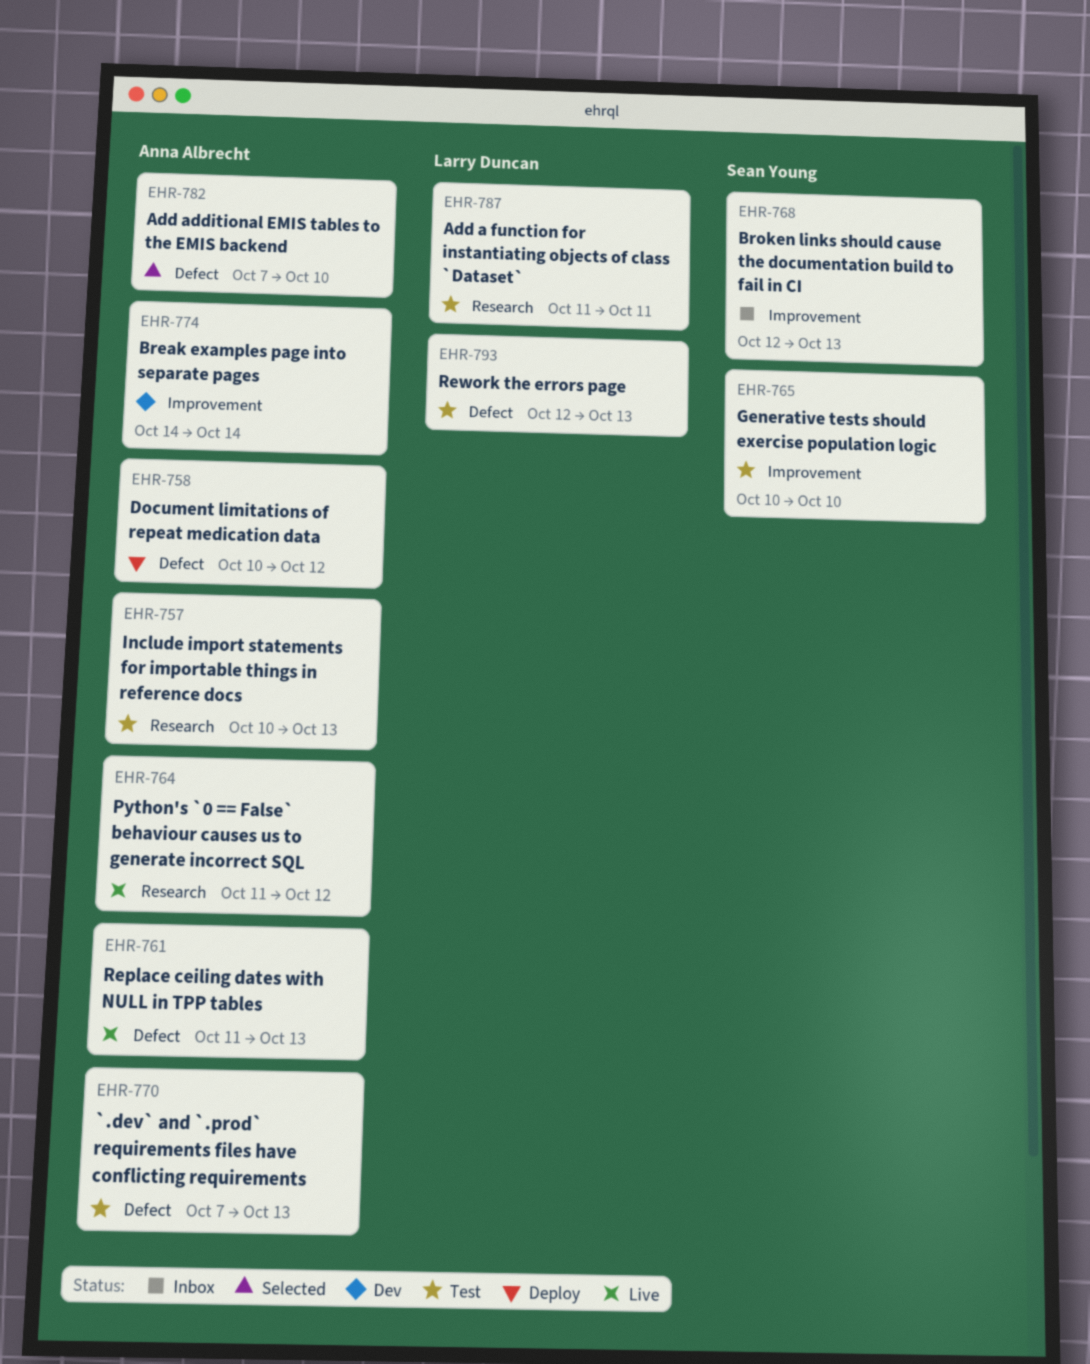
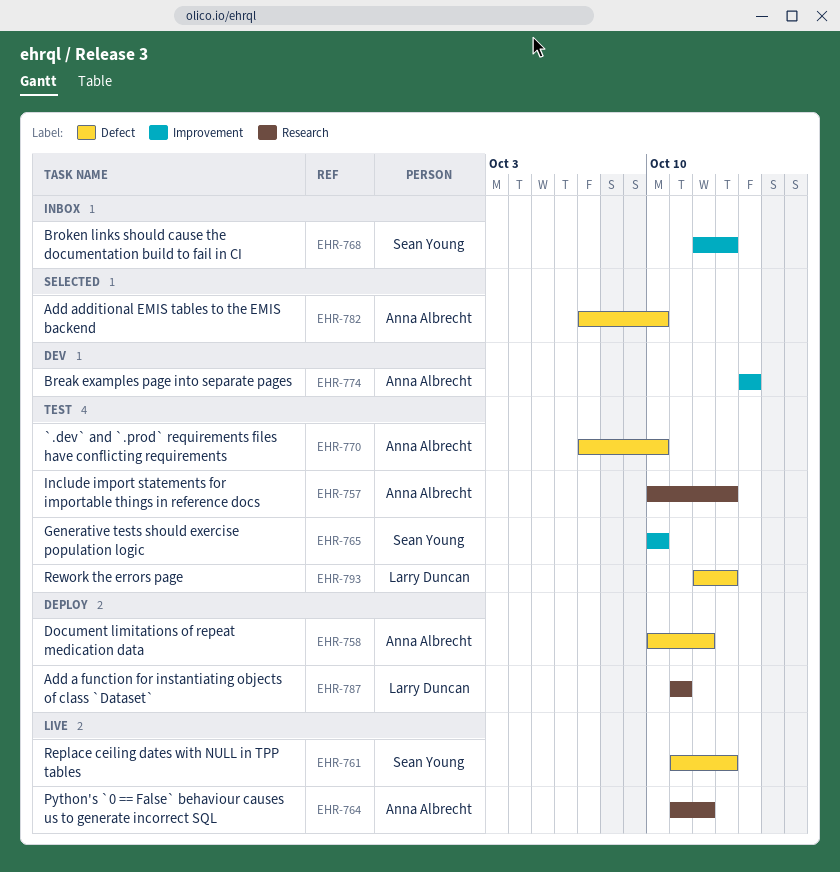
EHR-761, owner: Anna Albrecht -> Sean Young
EHR-770, due: Oct 13 -> Oct 10
EHR-787, status: Test -> Deploy

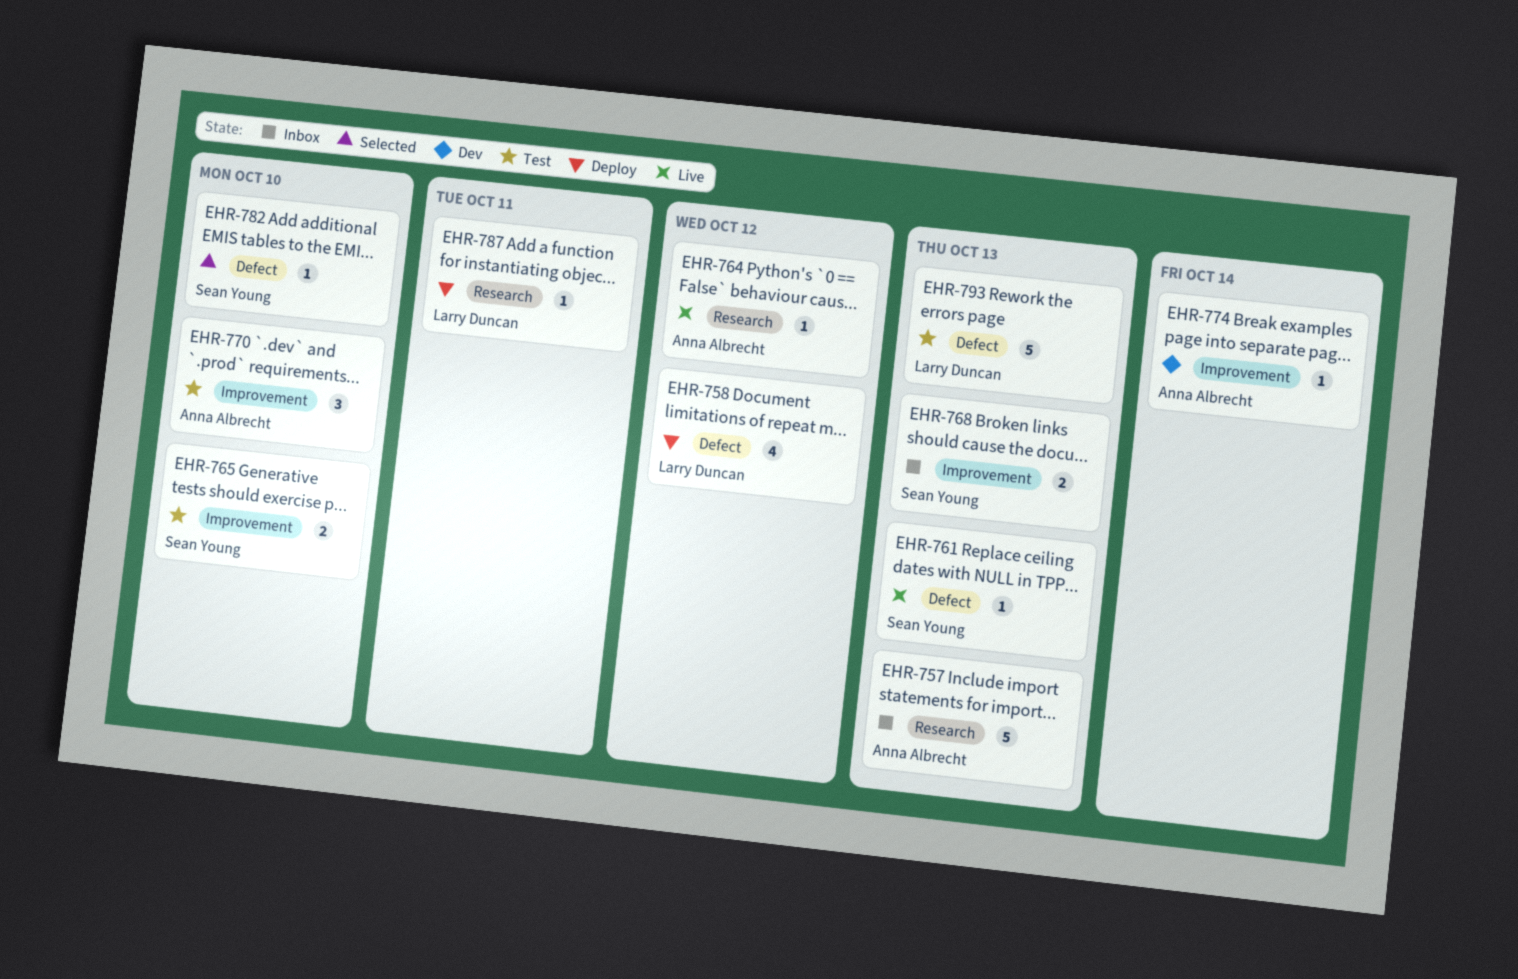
EHR-757, status: Test -> Inbox
EHR-758, owner: Anna Albrecht -> Larry Duncan
EHR-770, label: Defect -> Improvement
EHR-782, owner: Anna Albrecht -> Sean Young

